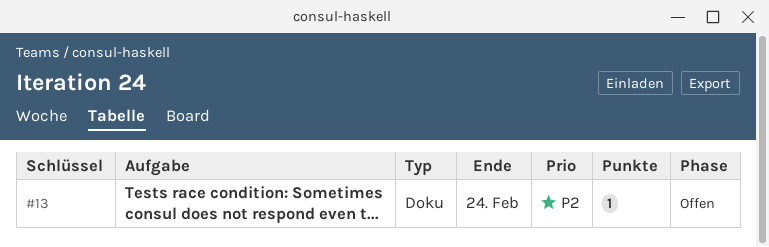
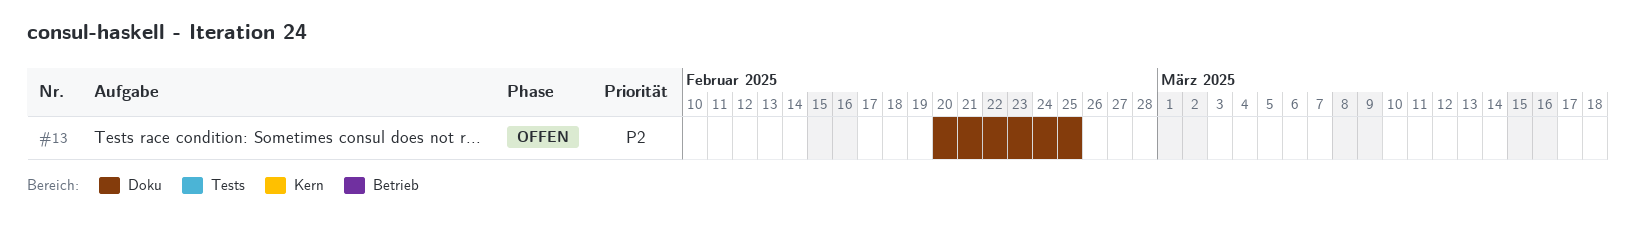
#13, due: Feb 24 -> Feb 25

